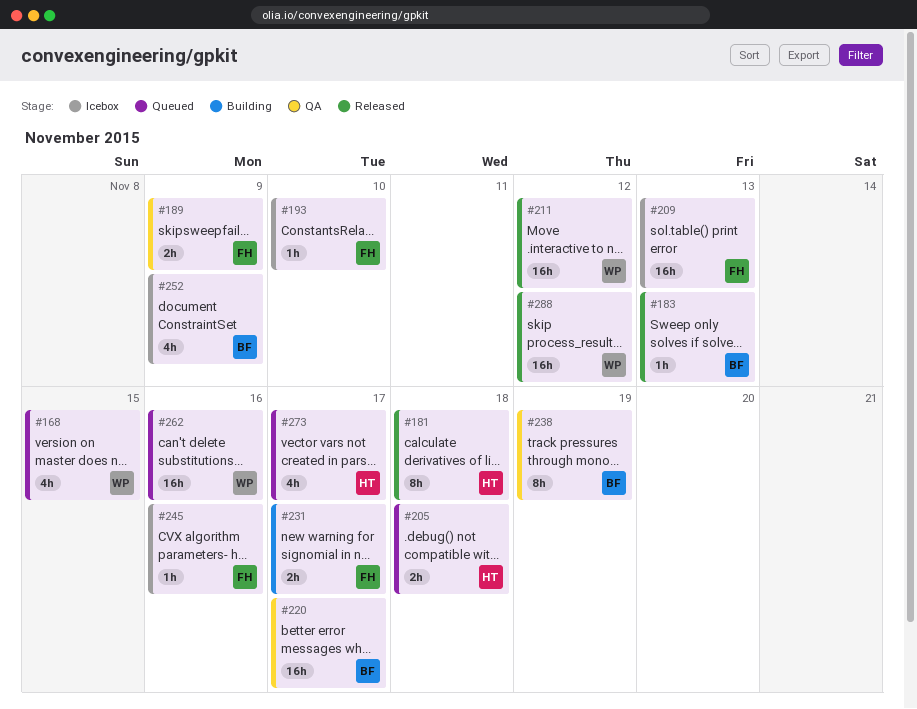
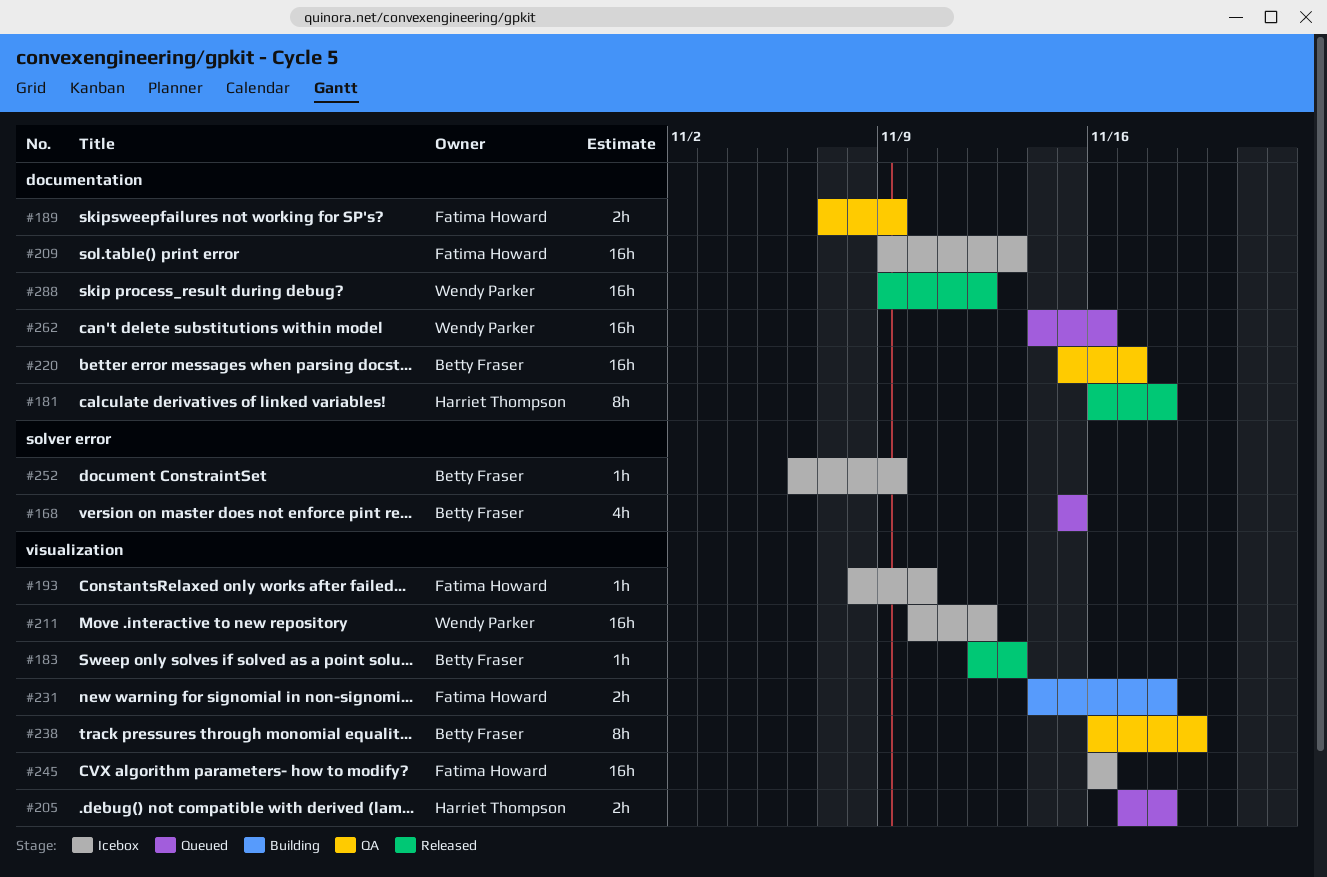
#168, owner: Wendy Parker -> Betty Fraser
#211, status: Released -> Icebox
#231, due: Nov 17 -> Nov 18
#245, estimate: 1h -> 16h
#252, estimate: 4h -> 1h
#273: present -> none

